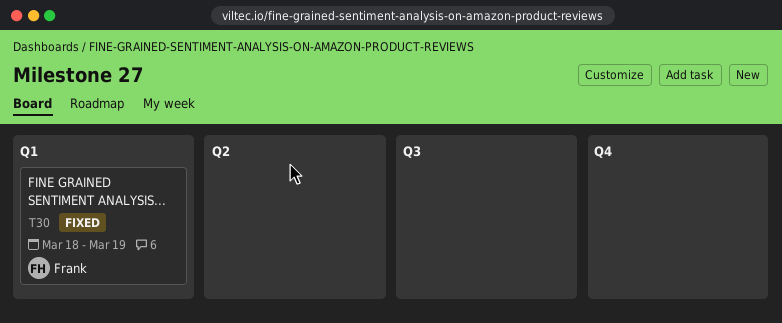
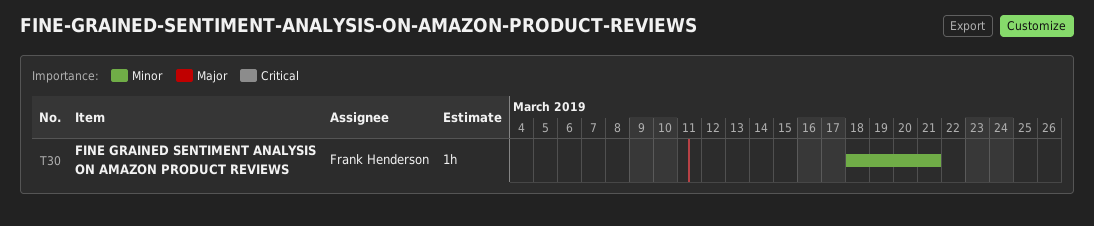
T30, due: Mar 19 -> Mar 21

